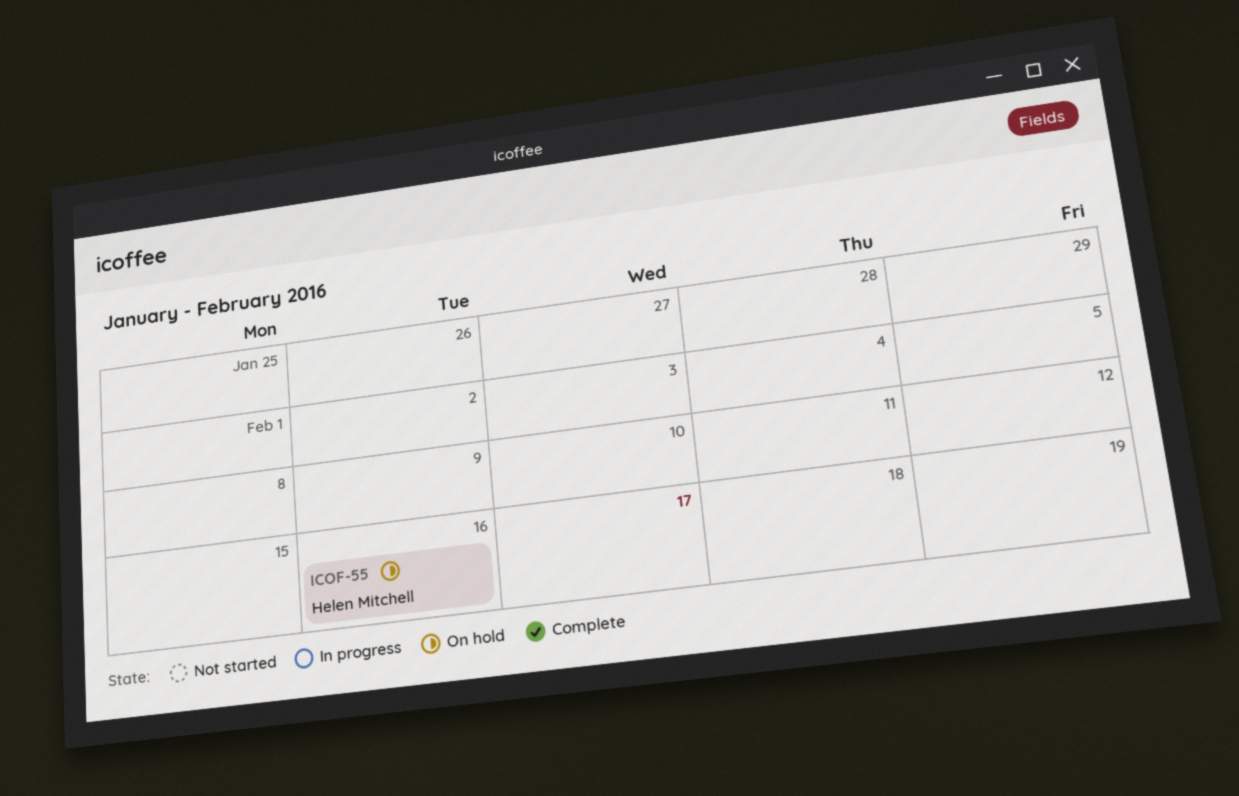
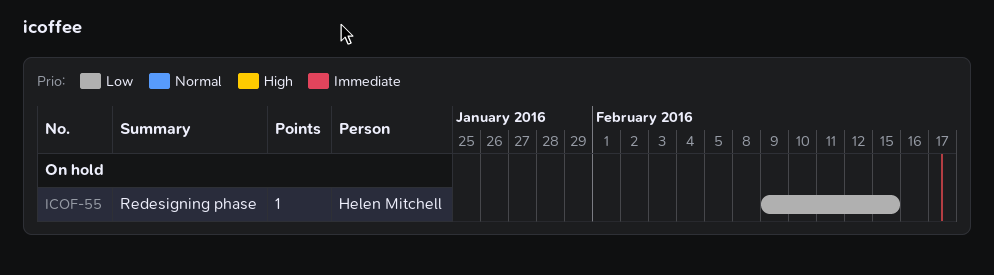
ICOF-55, due: Feb 16 -> Feb 15

